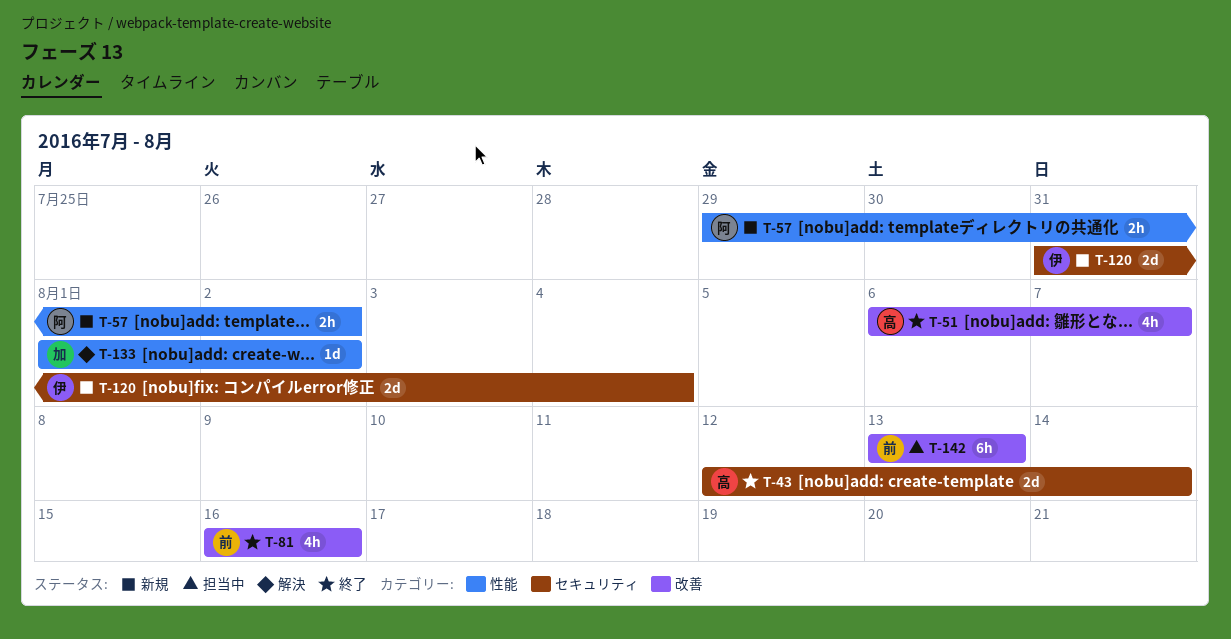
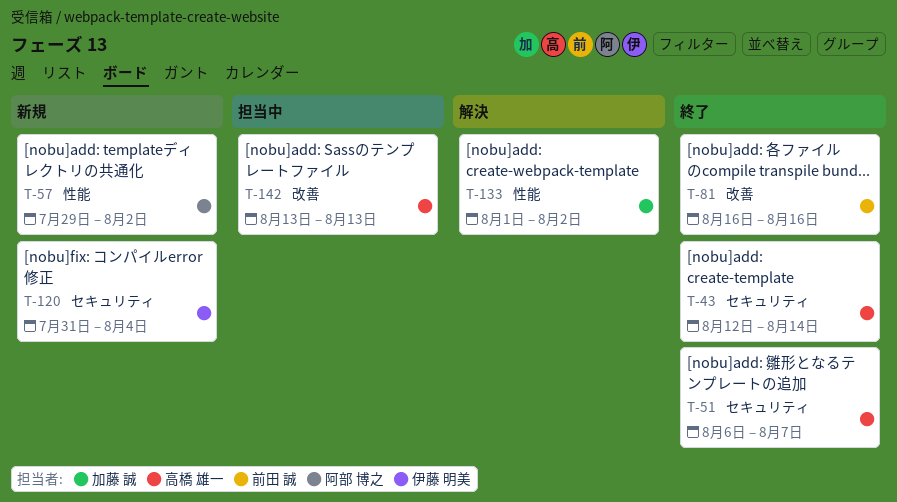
T-51, label: 改善 -> セキュリティ
T-142, owner: 前田 誠 -> 高橋 雄一

